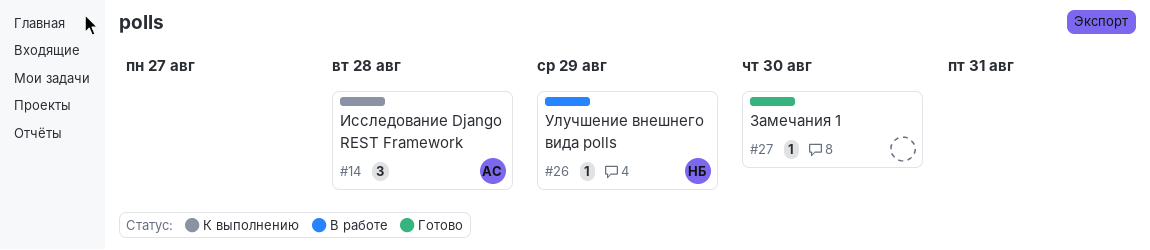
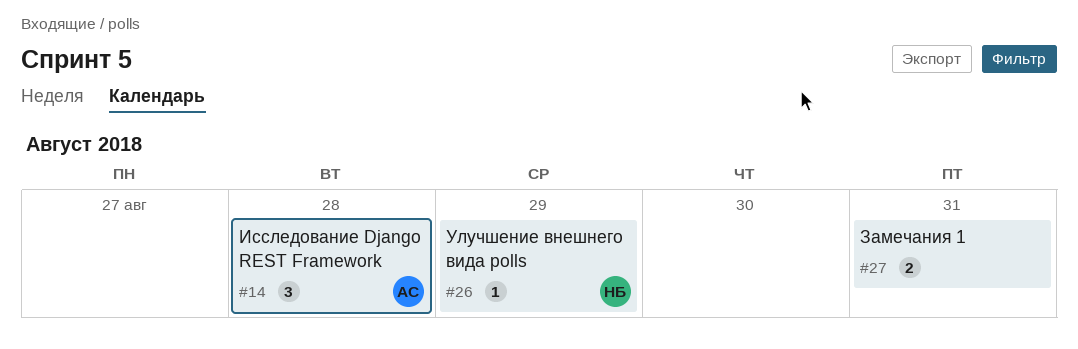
#27, estimate: 1 -> 2
#27, due: Aug 30 -> Aug 31

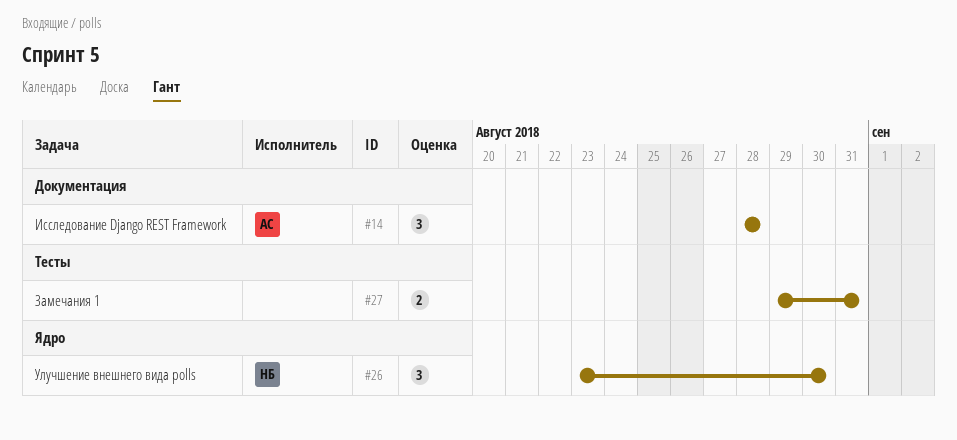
#26, estimate: 1 -> 3
#26, due: Aug 29 -> Aug 30

